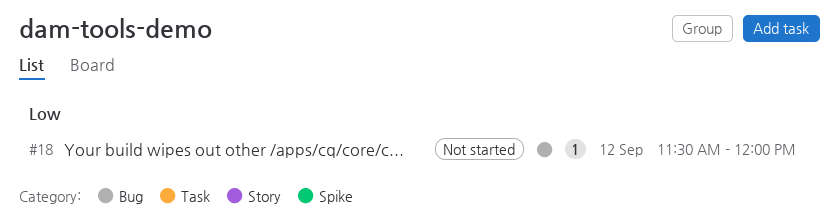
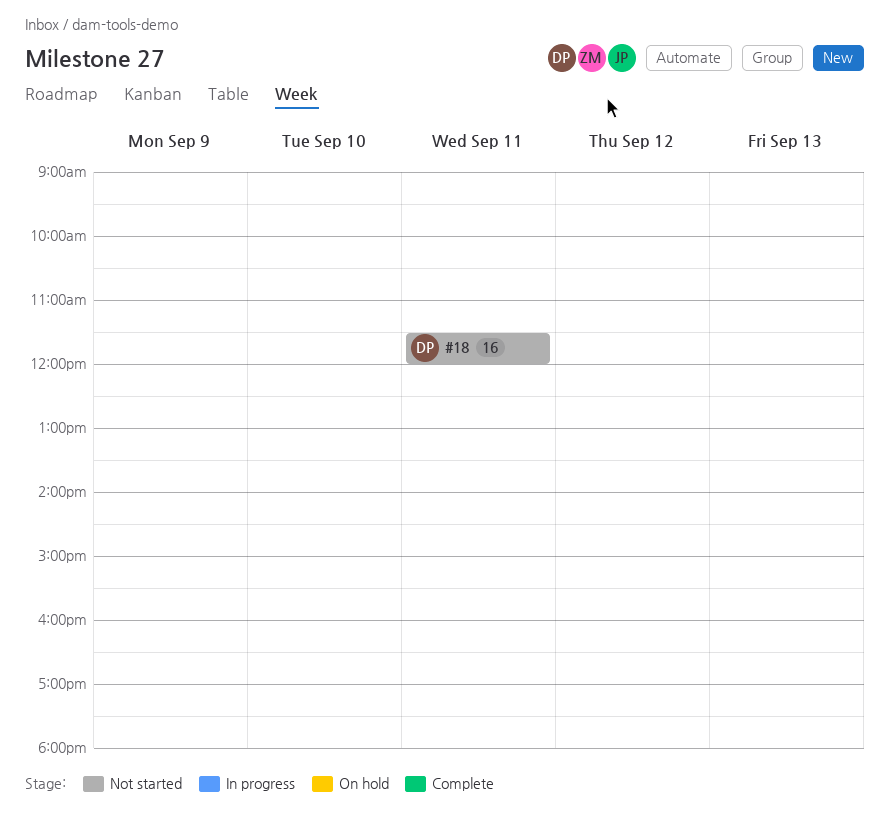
#18, estimate: 1 -> 16
#18, day: Sep 12 -> Sep 11

